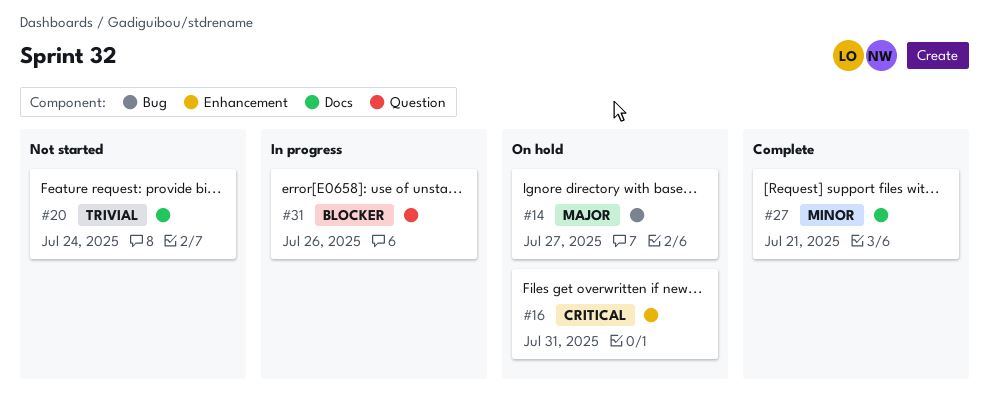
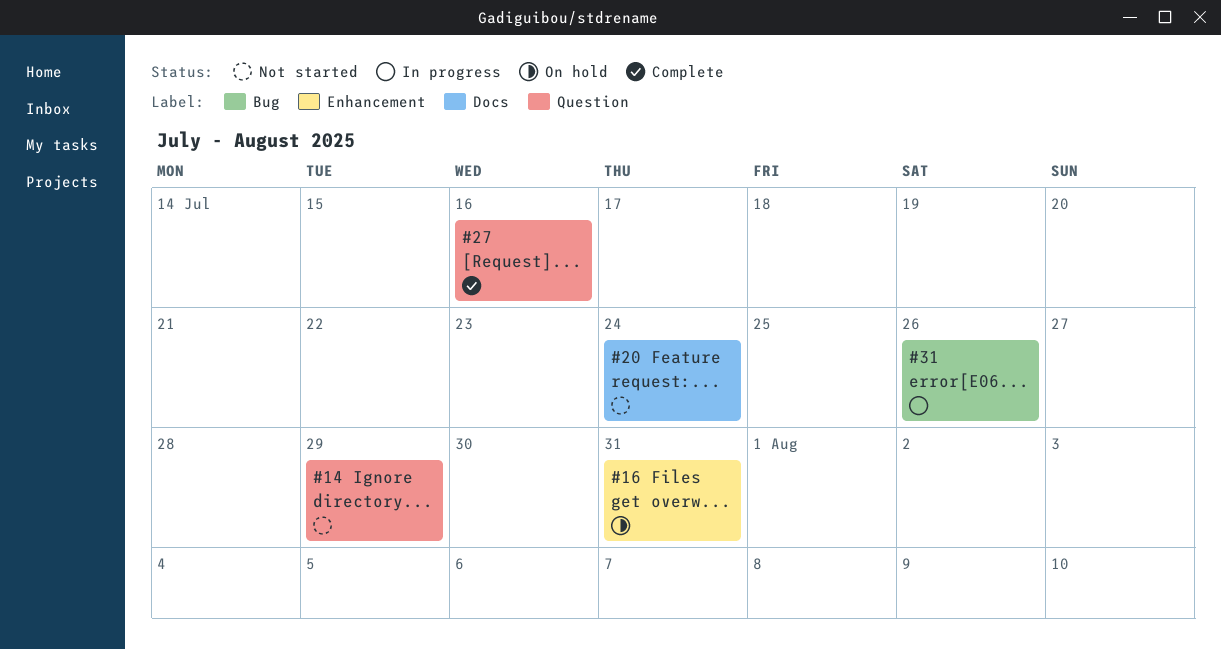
#14, status: On hold -> Not started
#14, label: Bug -> Question
#14, due: Jul 27 -> Jul 29
#27, label: Docs -> Question
#27, due: Jul 21 -> Jul 16
#31, label: Question -> Bug

